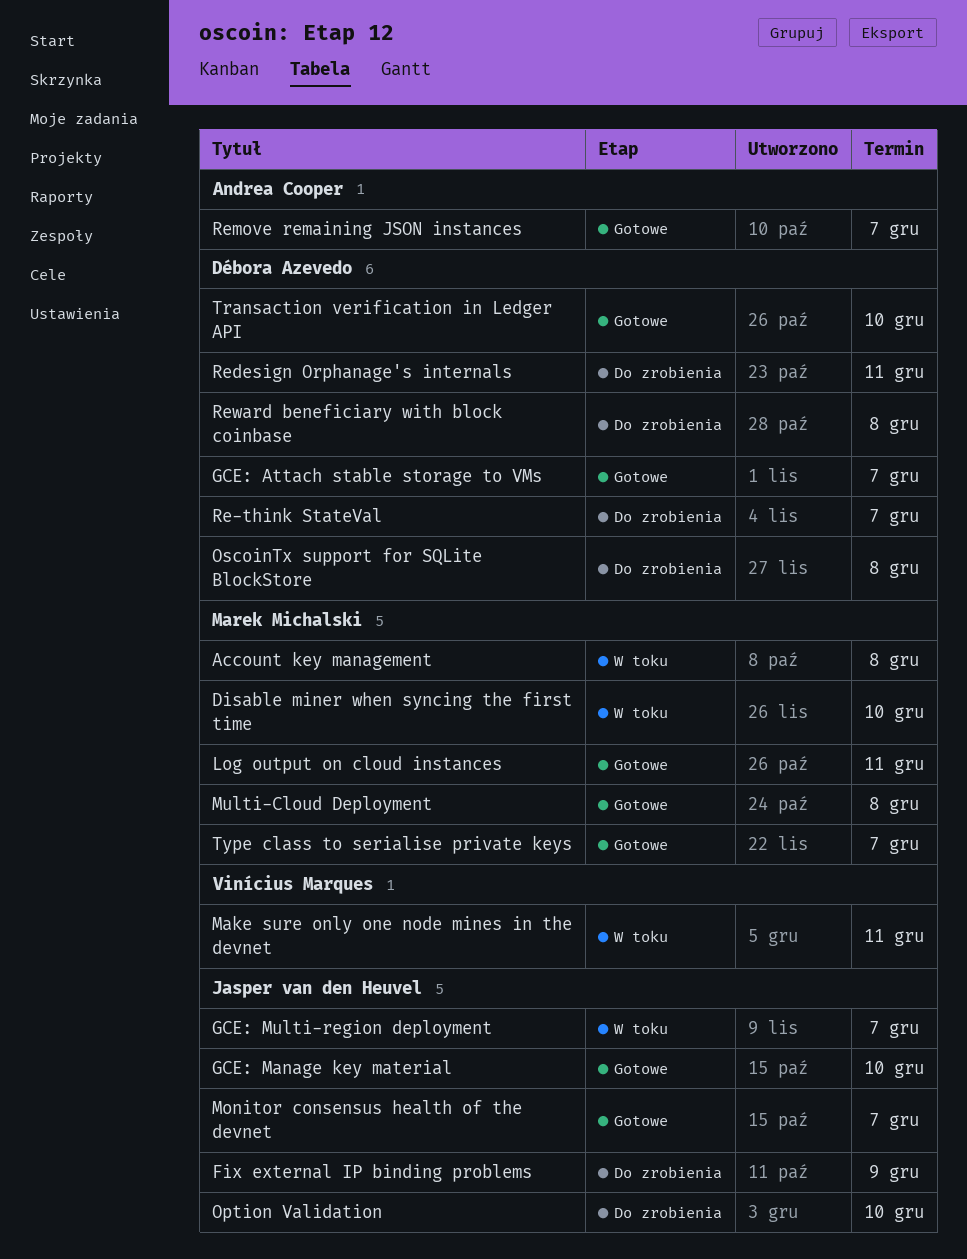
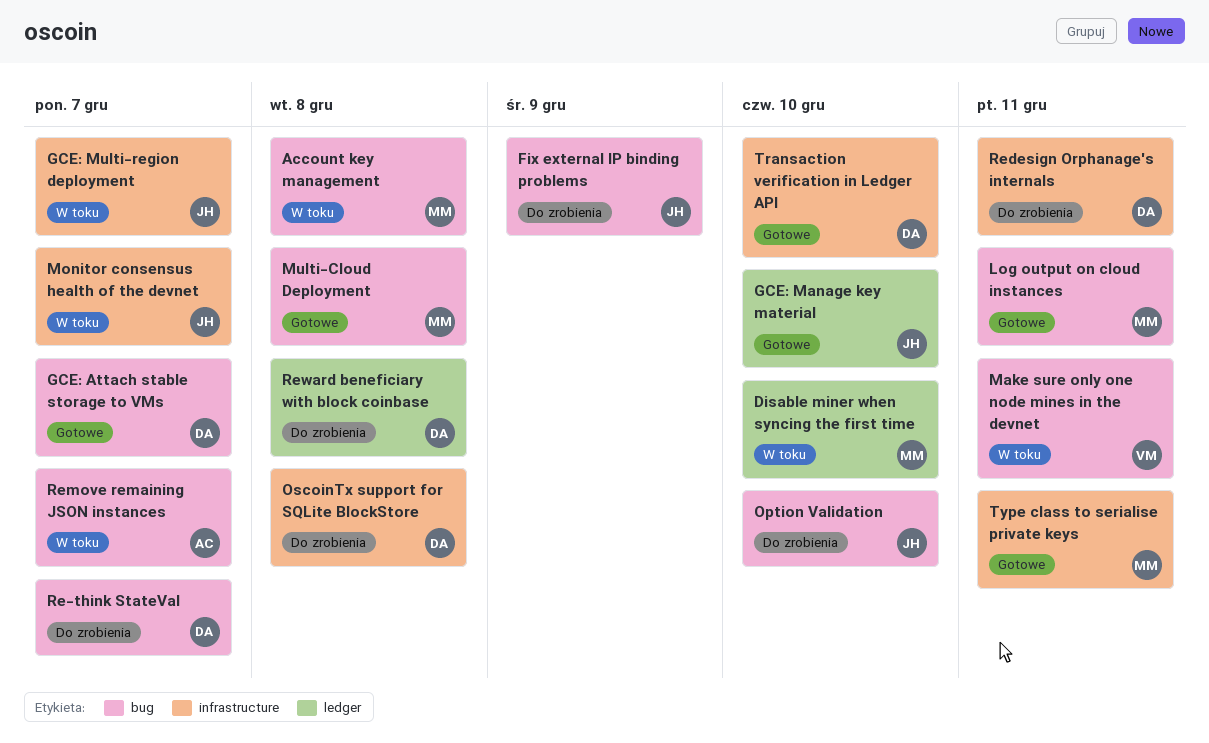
Monitor consensus health of the devnet, status: Gotowe -> W toku
Remove remaining JSON instances, status: Gotowe -> W toku
Type class to serialise private keys, due: Dec 7 -> Dec 11

